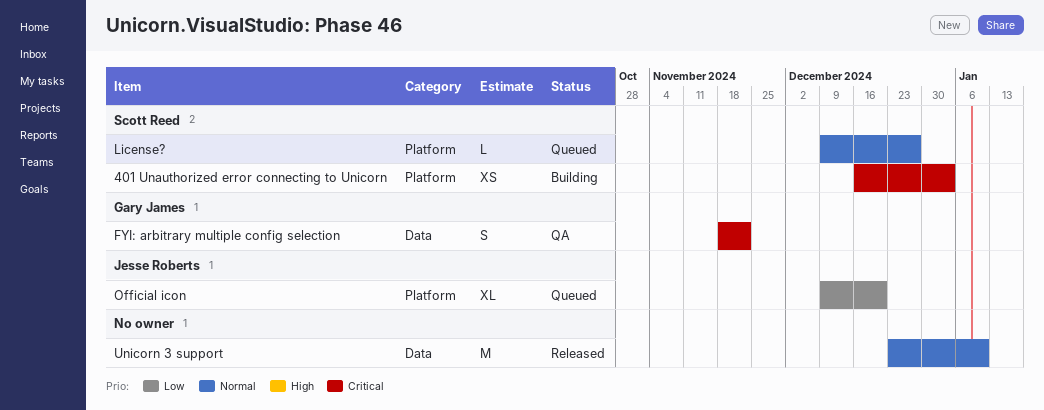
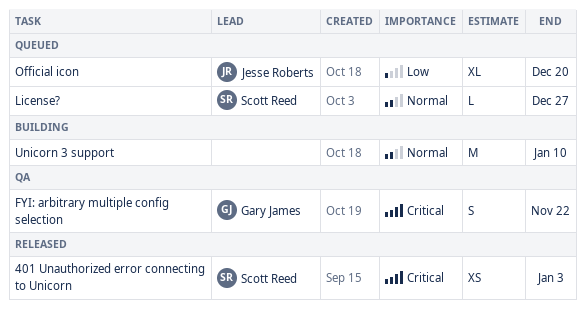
401 Unauthorized error connecting to Unicorn, status: Building -> Released
Unicorn 3 support, status: Released -> Building

